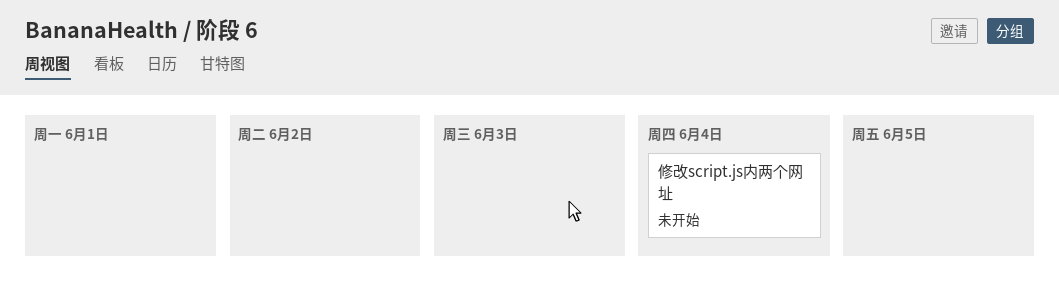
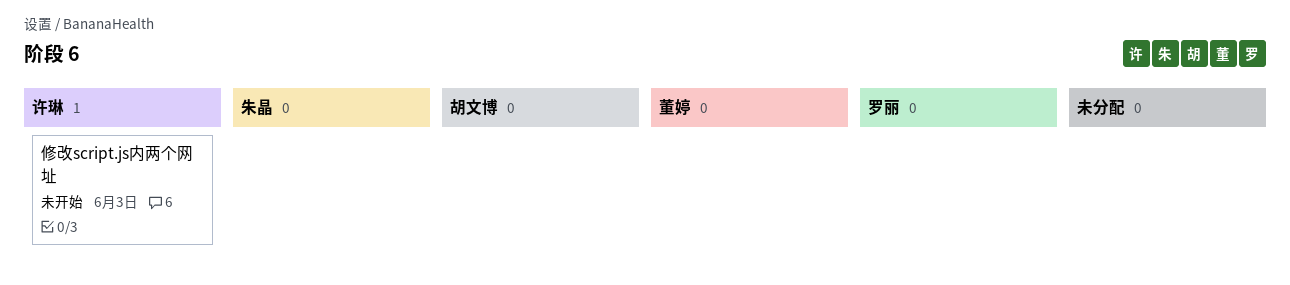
修改script.js内两个网址, due: Jun 4 -> Jun 3

